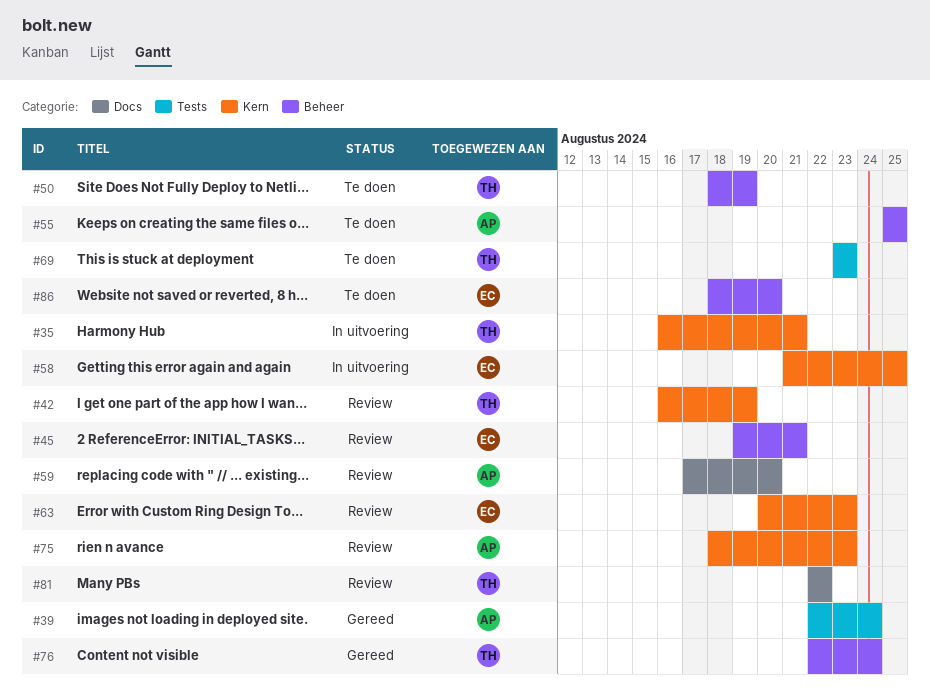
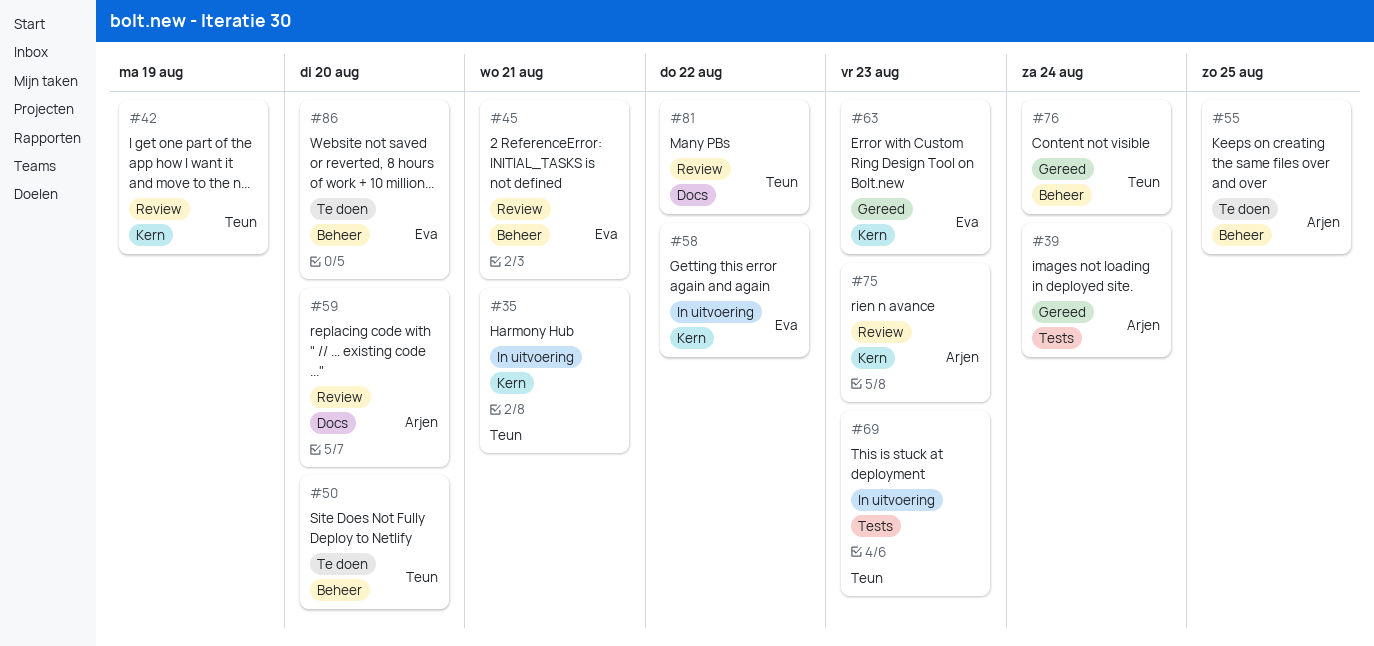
#50, due: Aug 19 -> Aug 20
#58, due: Aug 25 -> Aug 22
#63, status: Review -> Gereed
#69, status: Te doen -> In uitvoering

